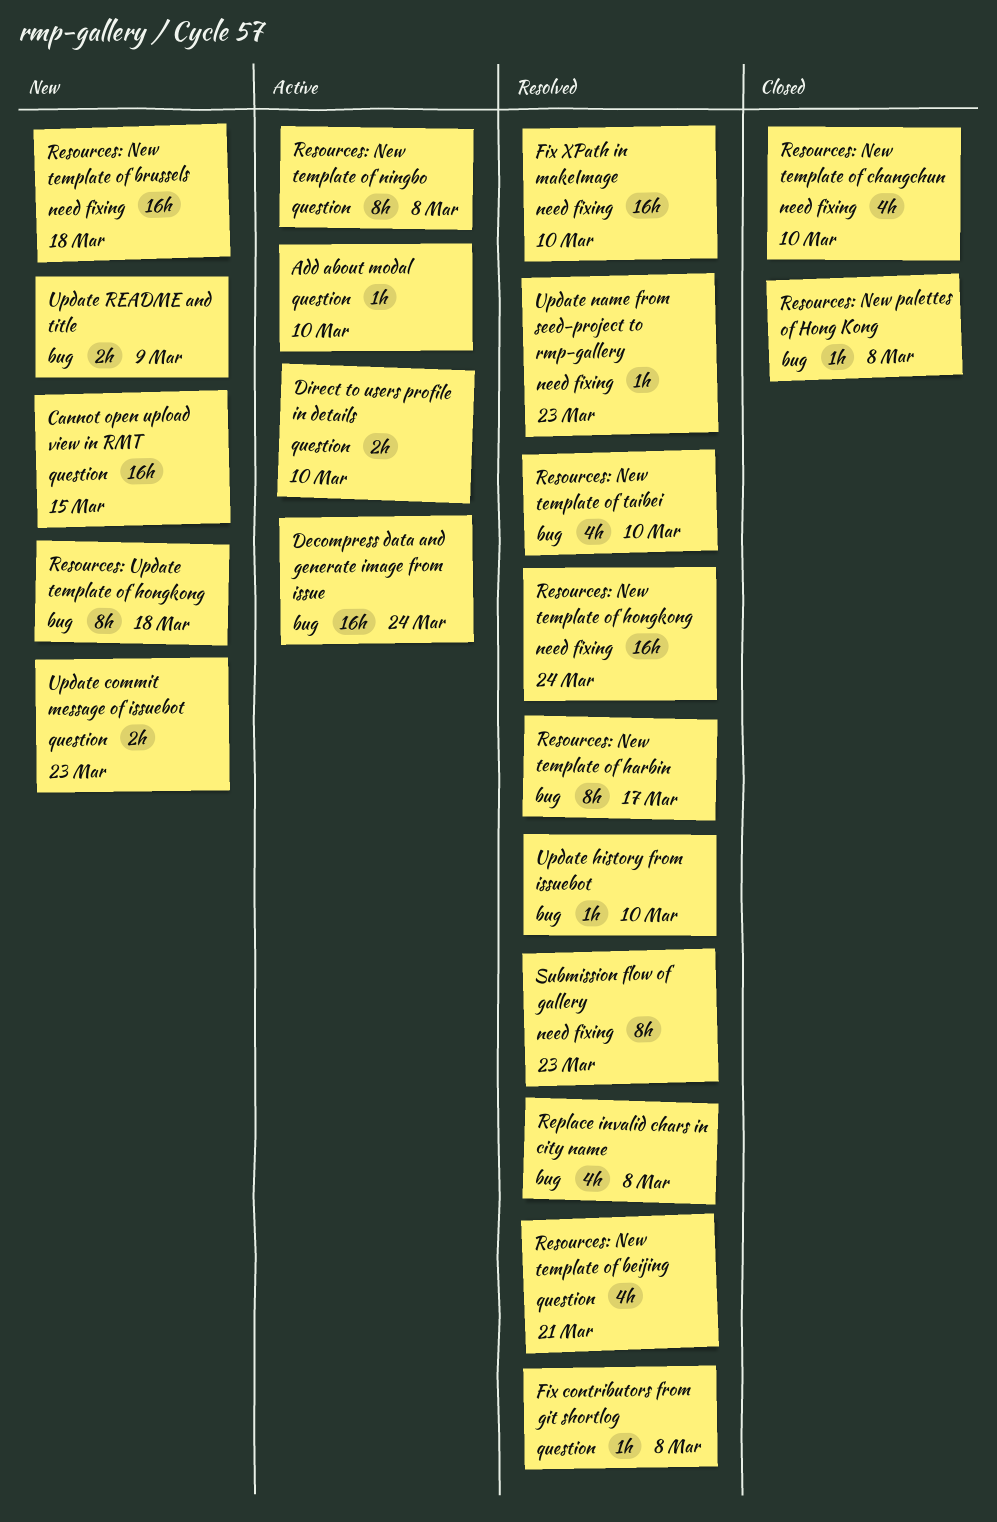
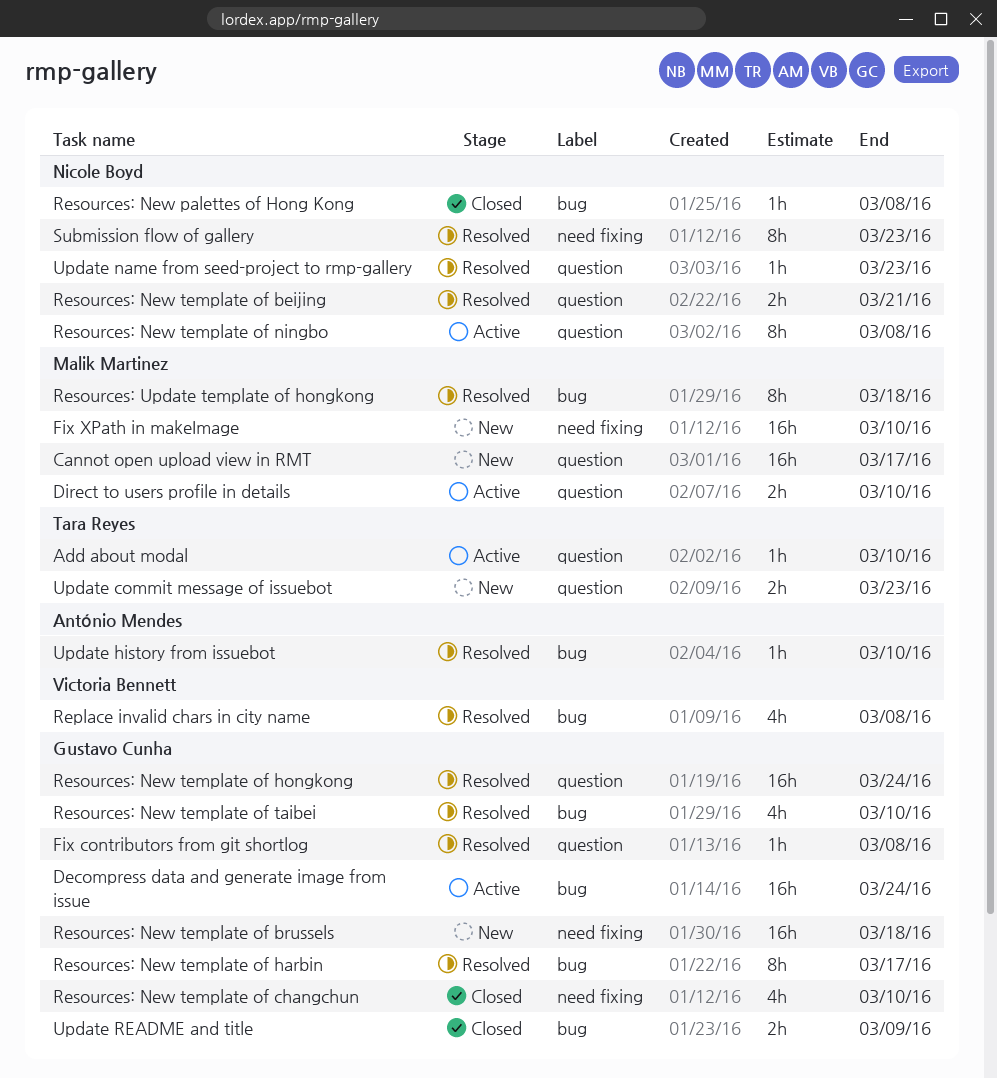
Cannot open upload view in RMT, due: Mar 15 -> Mar 17
Fix XPath in makeImage, status: Resolved -> New
Resources: New template of beijing, estimate: 4h -> 2h
Resources: New template of hongkong, label: need fixing -> question
Resources: Update template of hongkong, status: New -> Resolved
Update name from seed-project to rmp-gallery, label: need fixing -> question
Update README and title, status: New -> Closed

